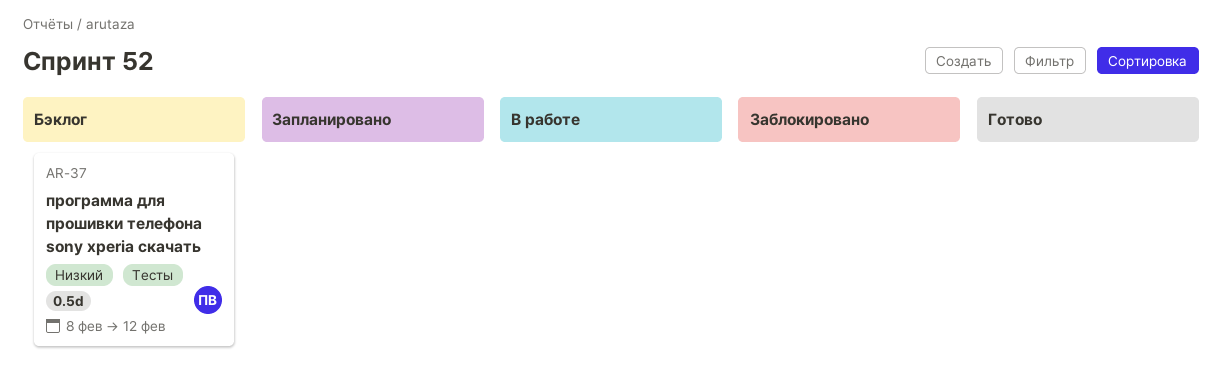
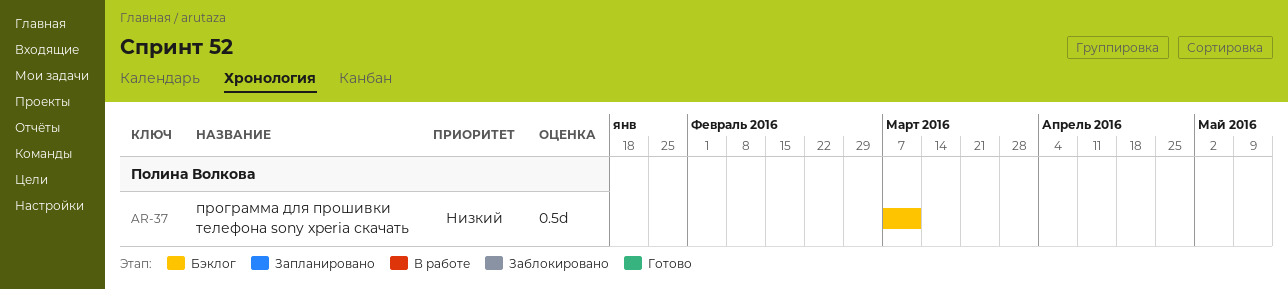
AR-37, start: Feb 8 -> Mar 7
AR-37, due: Feb 12 -> Mar 11

